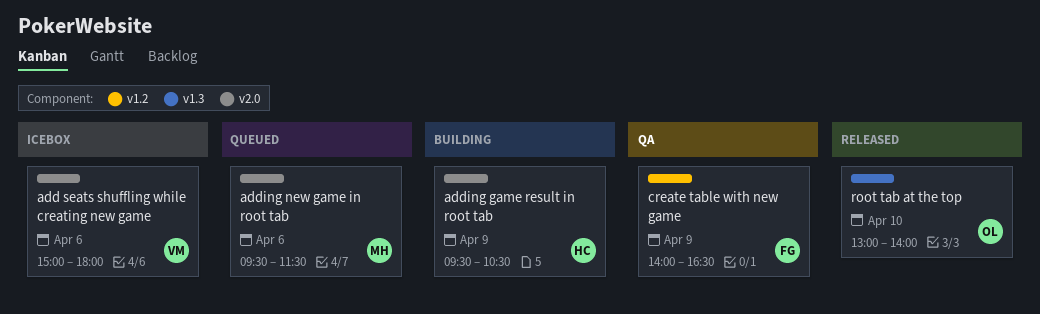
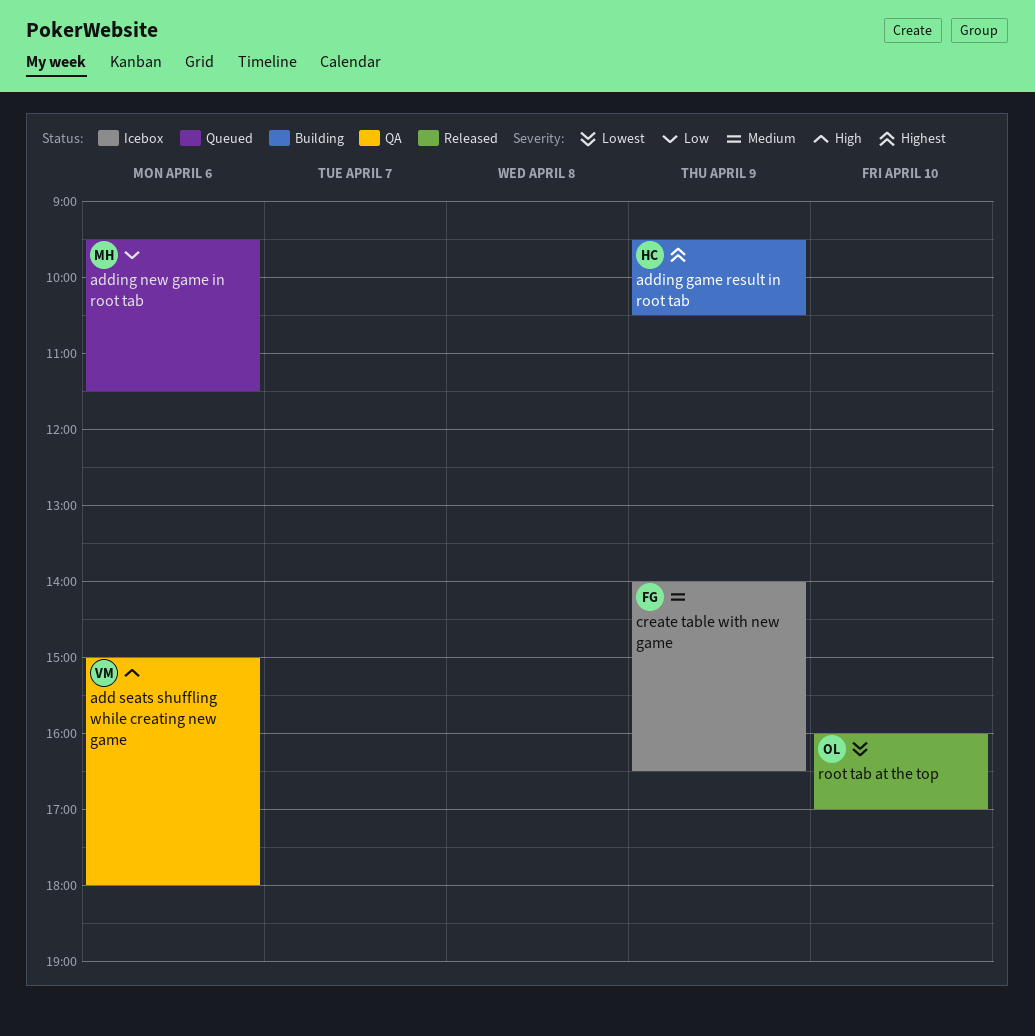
add seats shuffling while creating new game, status: Icebox -> QA
create table with new game, status: QA -> Icebox
root tab at the top, begins: 13:00 -> 16:00
root tab at the top, ends: 14:00 -> 17:00

